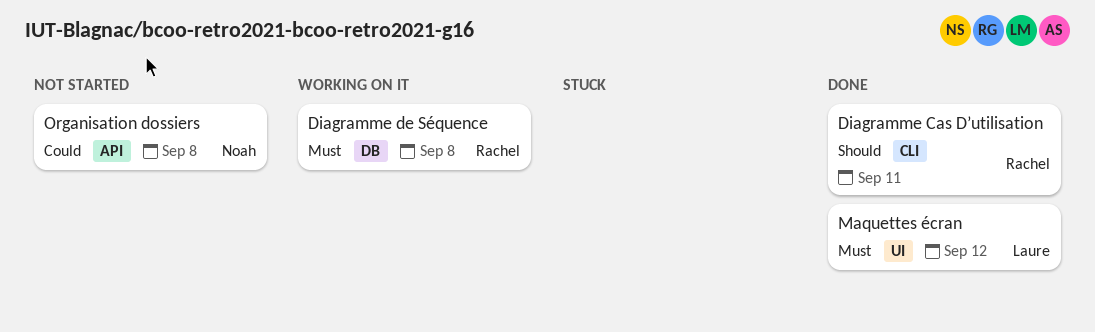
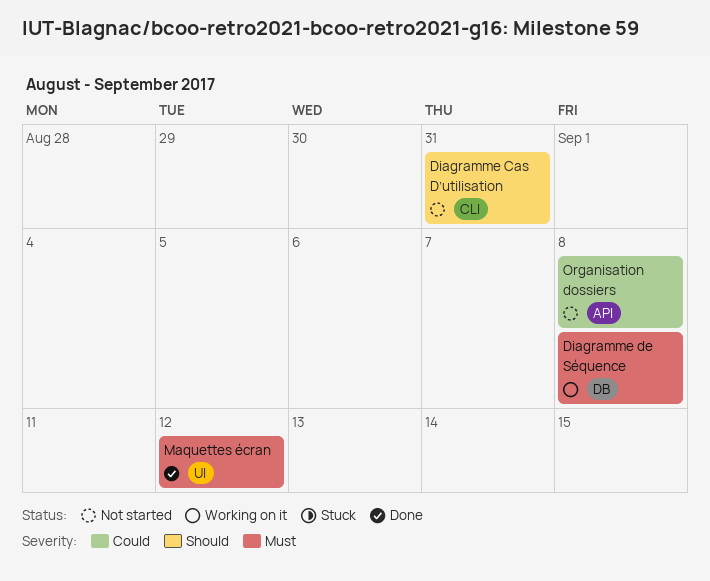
Diagramme Cas D’utilisation, status: Done -> Not started
Diagramme Cas D’utilisation, due: Sep 11 -> Aug 31

